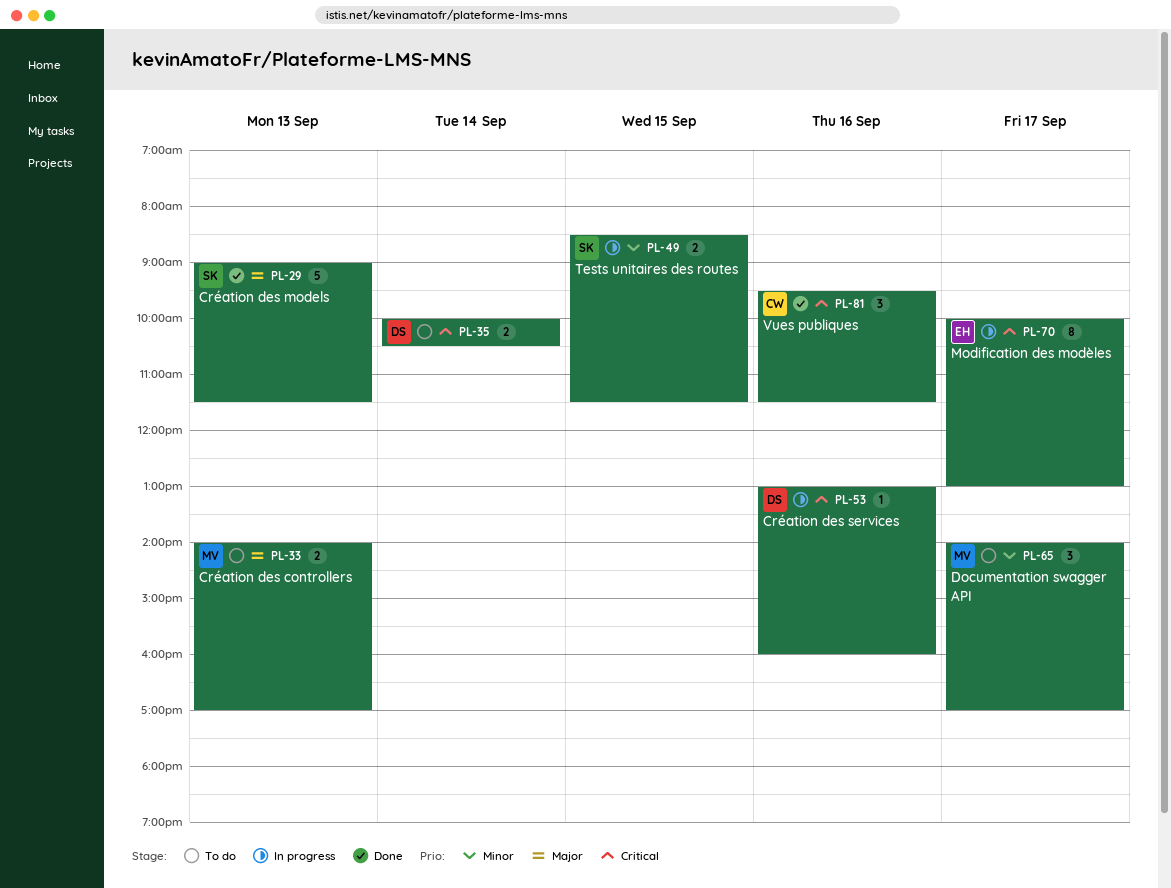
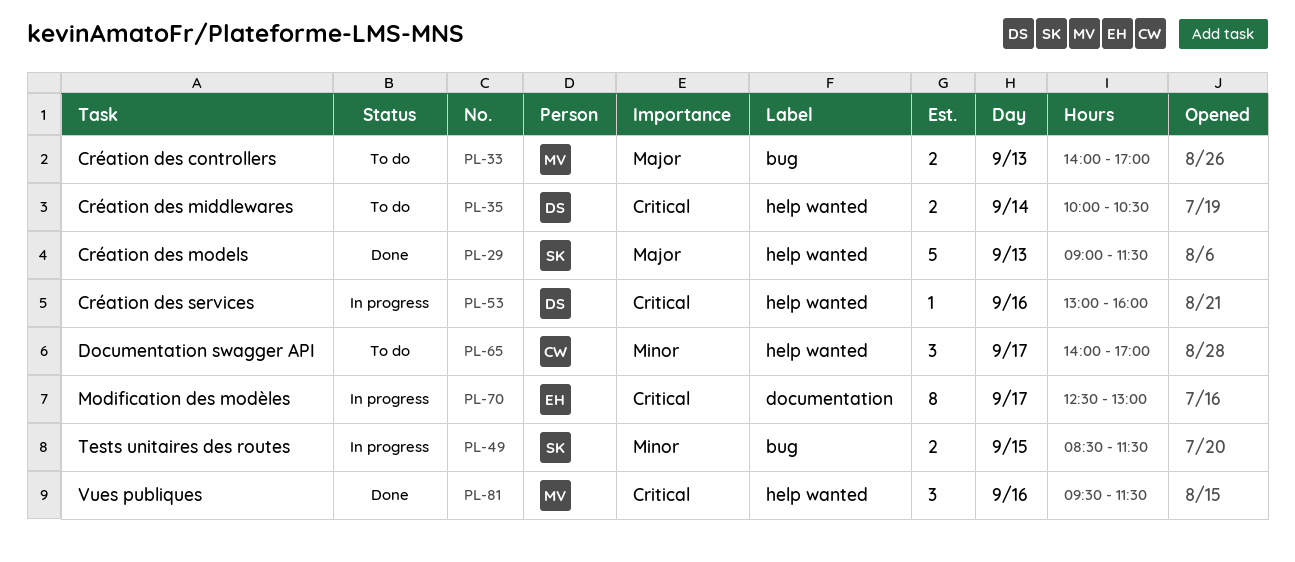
PL-65, owner: MV -> CW
PL-70, begins: 10:00 -> 12:30
PL-81, owner: CW -> MV

